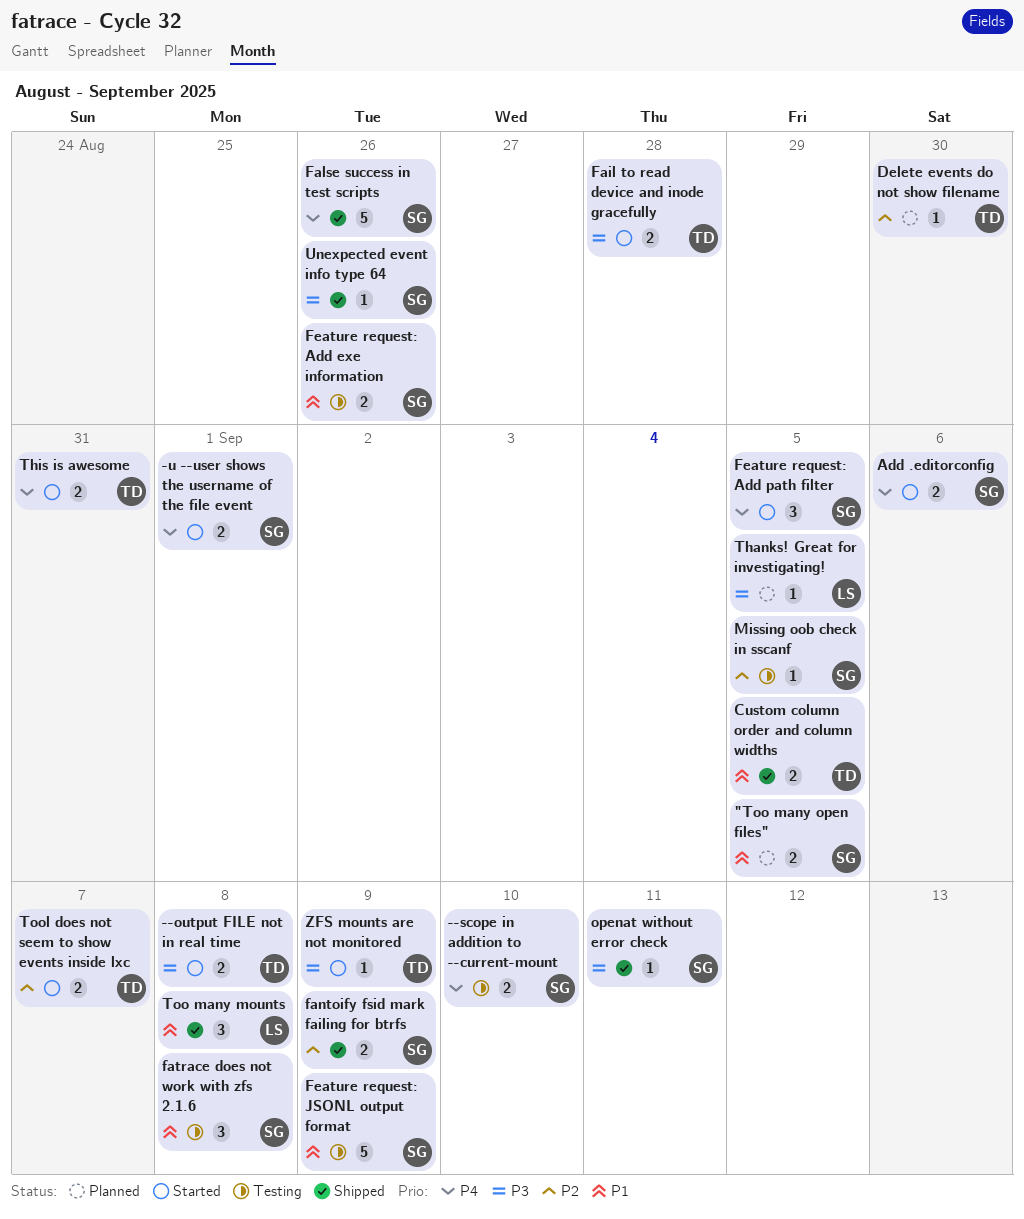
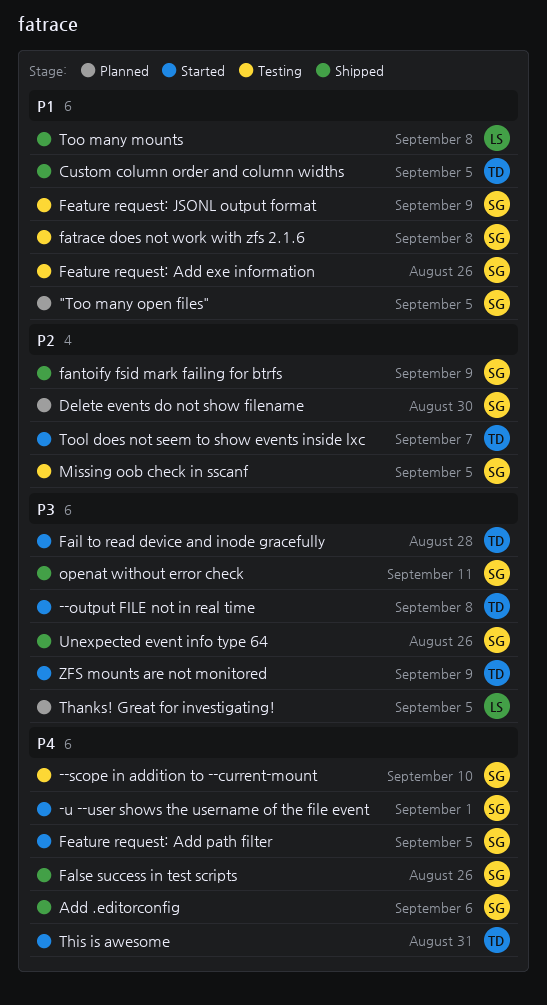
Add .editorconfig, status: Started -> Shipped
Delete events do not show filename, owner: TD -> SG

